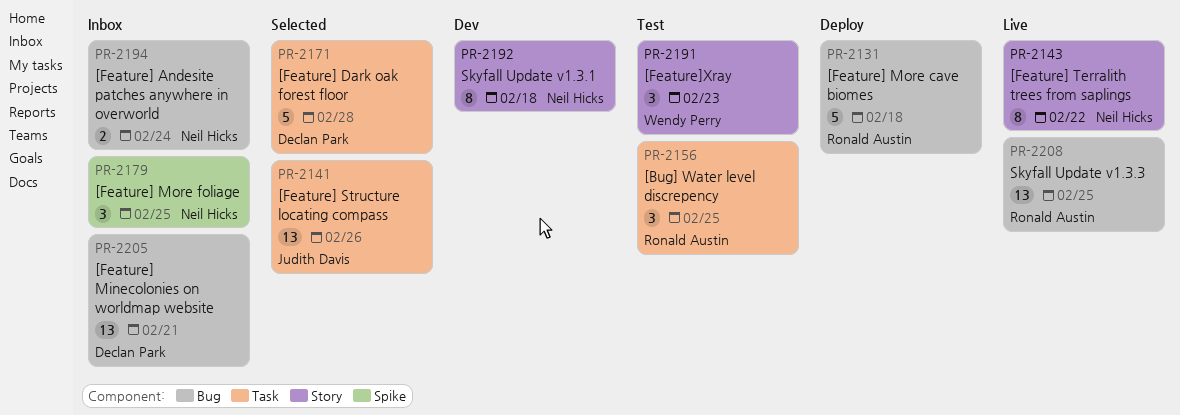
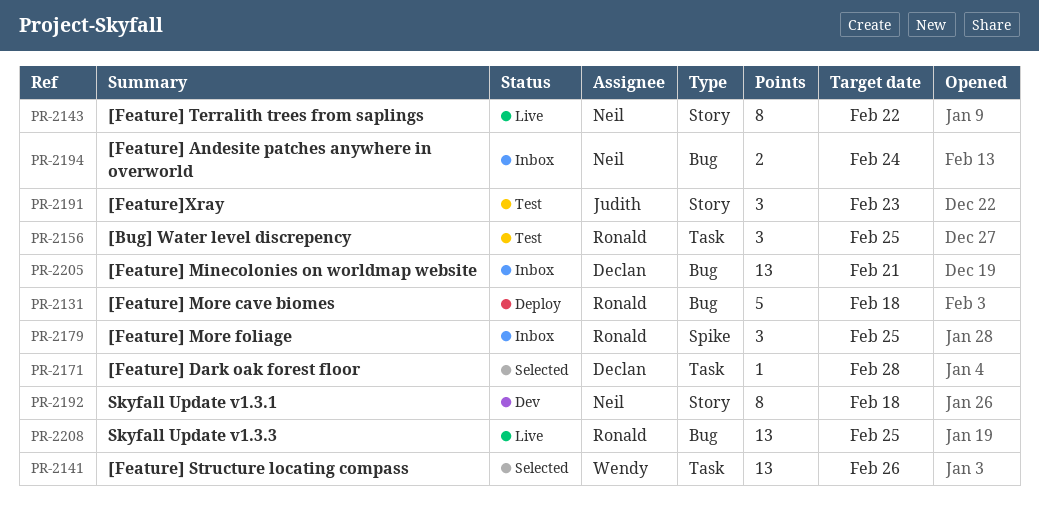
PR-2141, owner: Judith Davis -> Wendy Perry
PR-2171, estimate: 5 -> 1
PR-2179, owner: Neil Hicks -> Ronald Austin
PR-2191, owner: Wendy Perry -> Judith Davis

